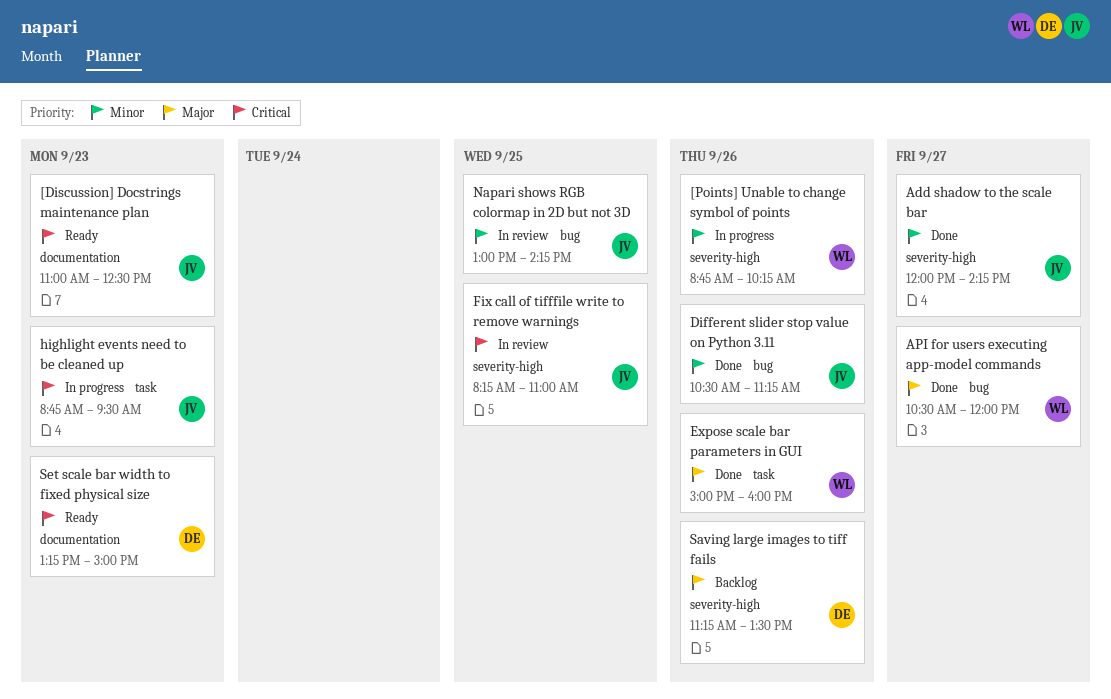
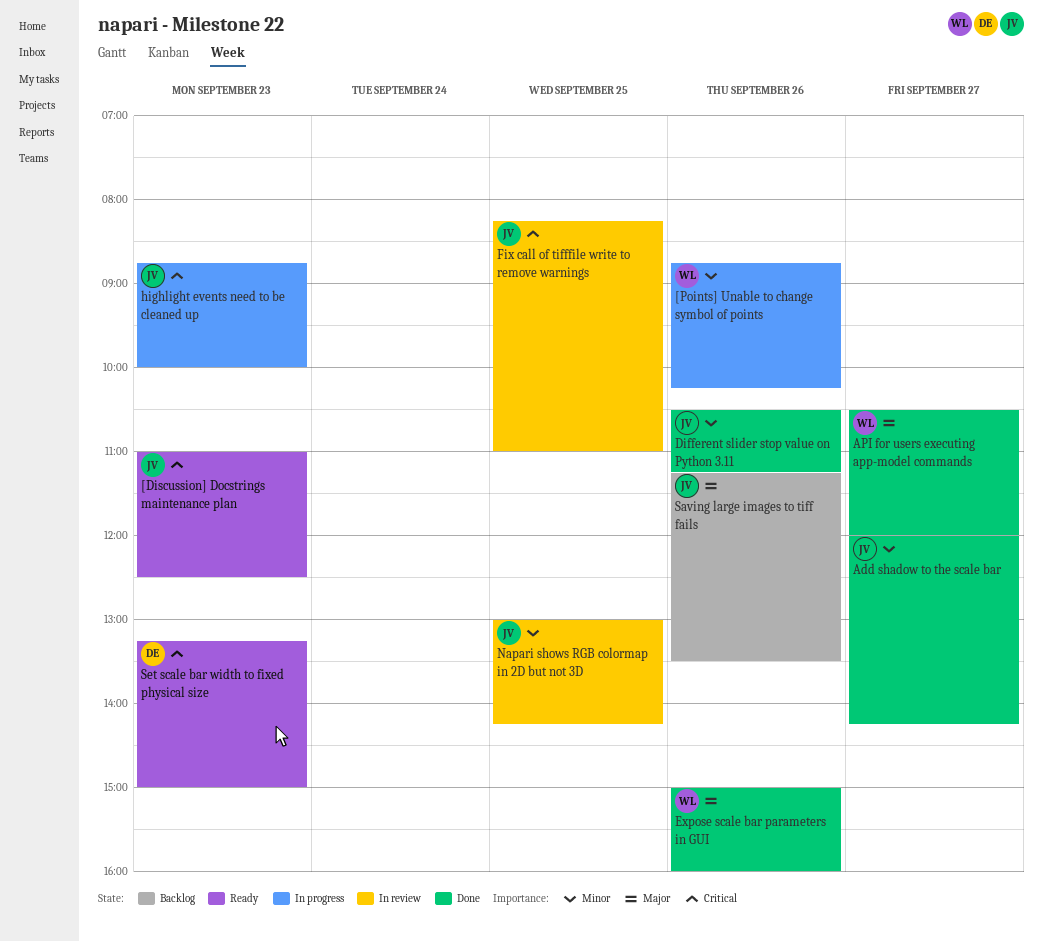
highlight events need to be cleaned up, ends: 09:30 -> 10:00
Saving large images to tiff fails, owner: DE -> JV

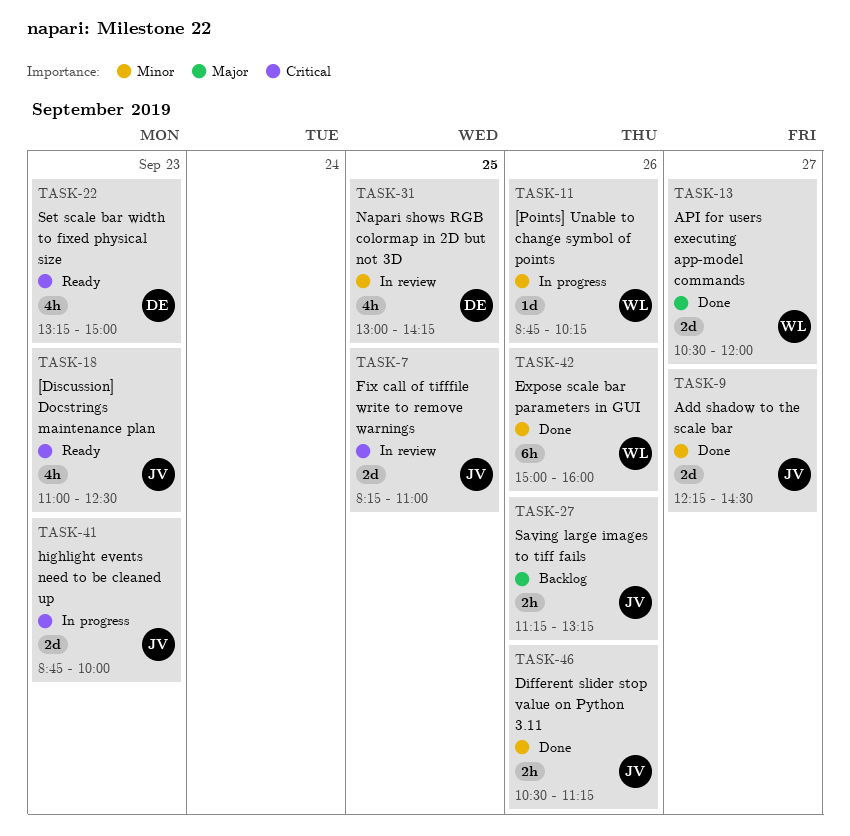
Add shadow to the scale bar, begins: 12:00 -> 12:15
Add shadow to the scale bar, ends: 14:15 -> 14:30
Expose scale bar parameters in GUI, priority: Major -> Minor
Napari shows RGB colormap in 2D but not 3D, owner: JV -> DE
Saving large images to tiff fails, ends: 13:30 -> 13:15

